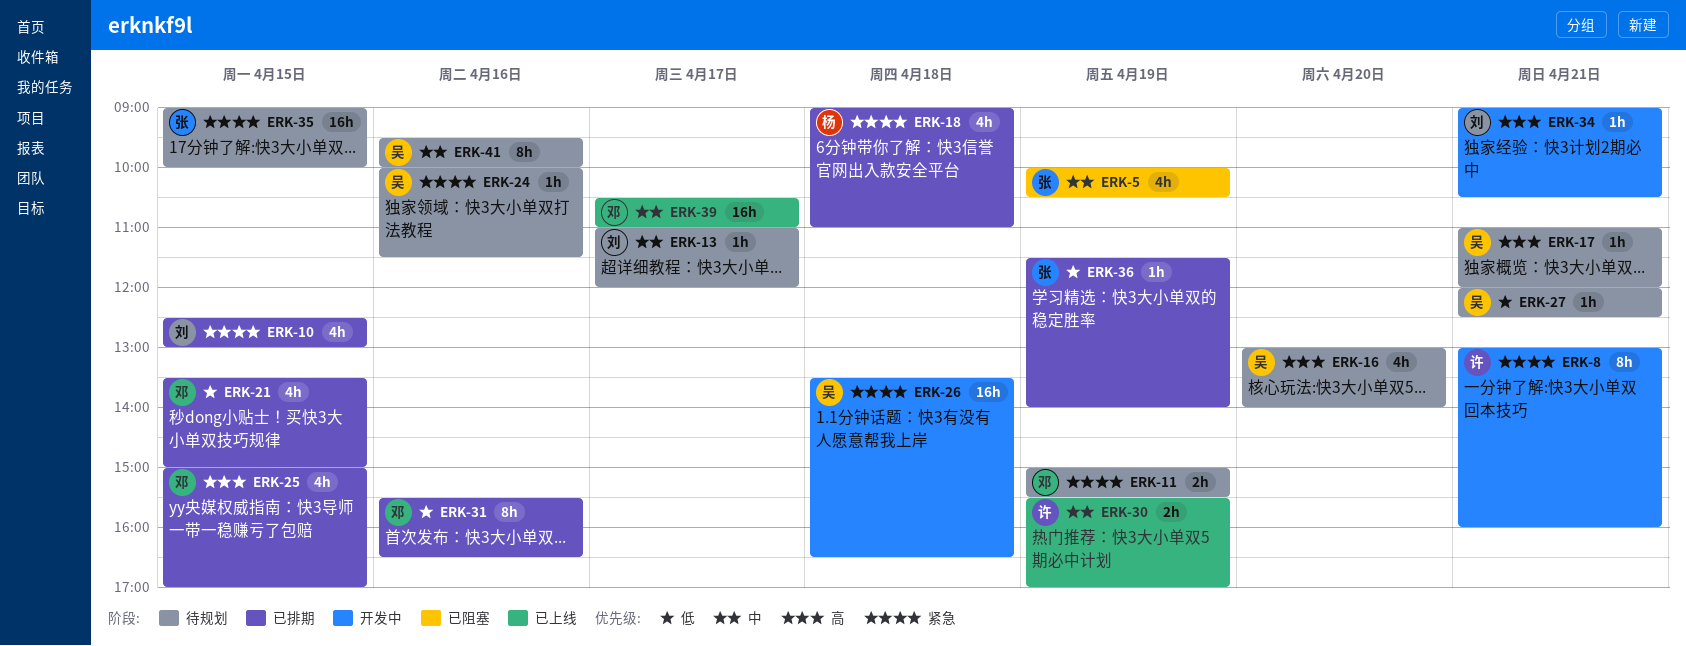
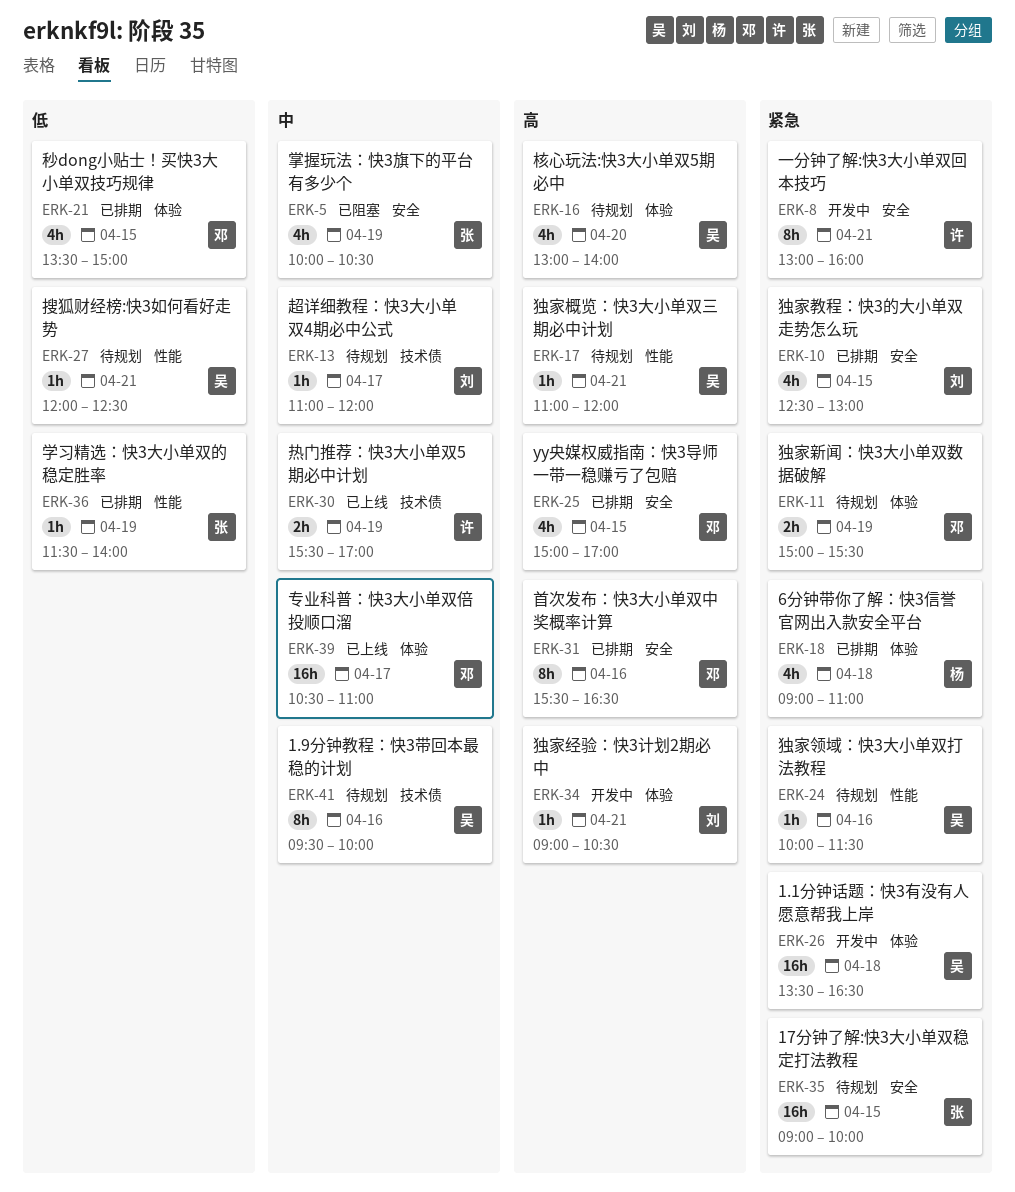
ERK-31, priority: 低 -> 高

